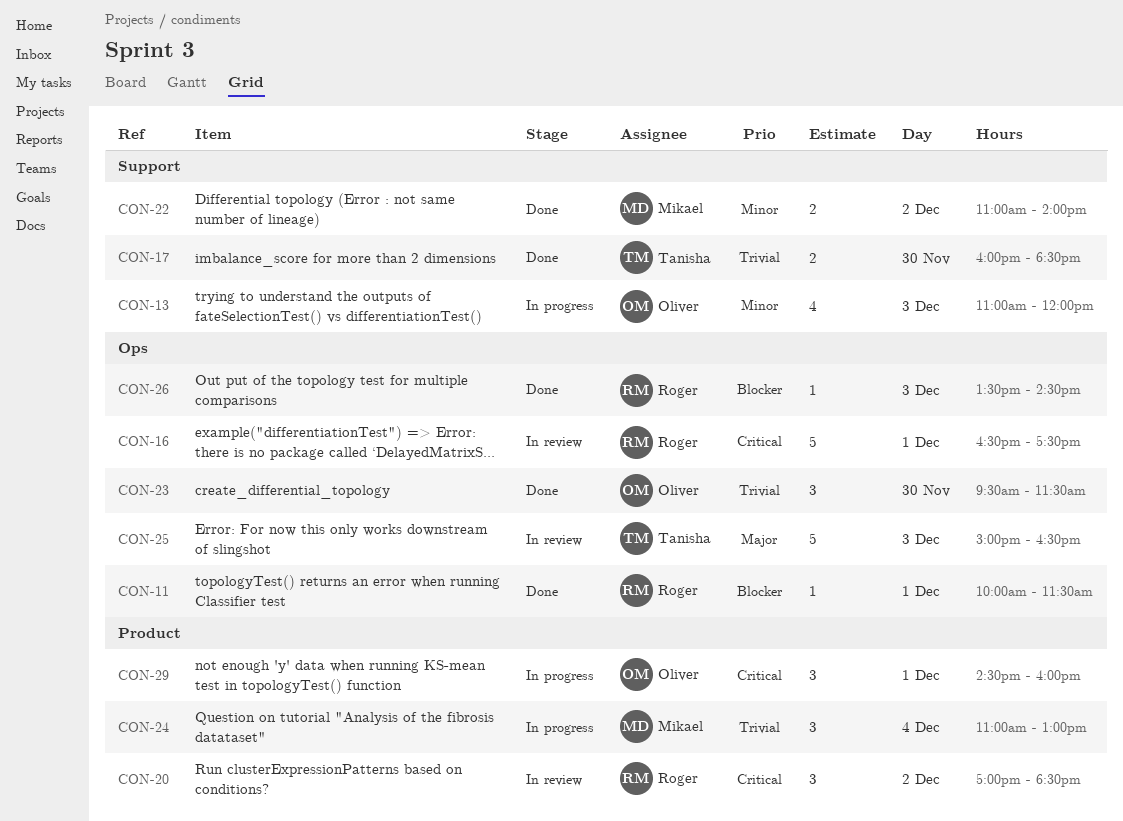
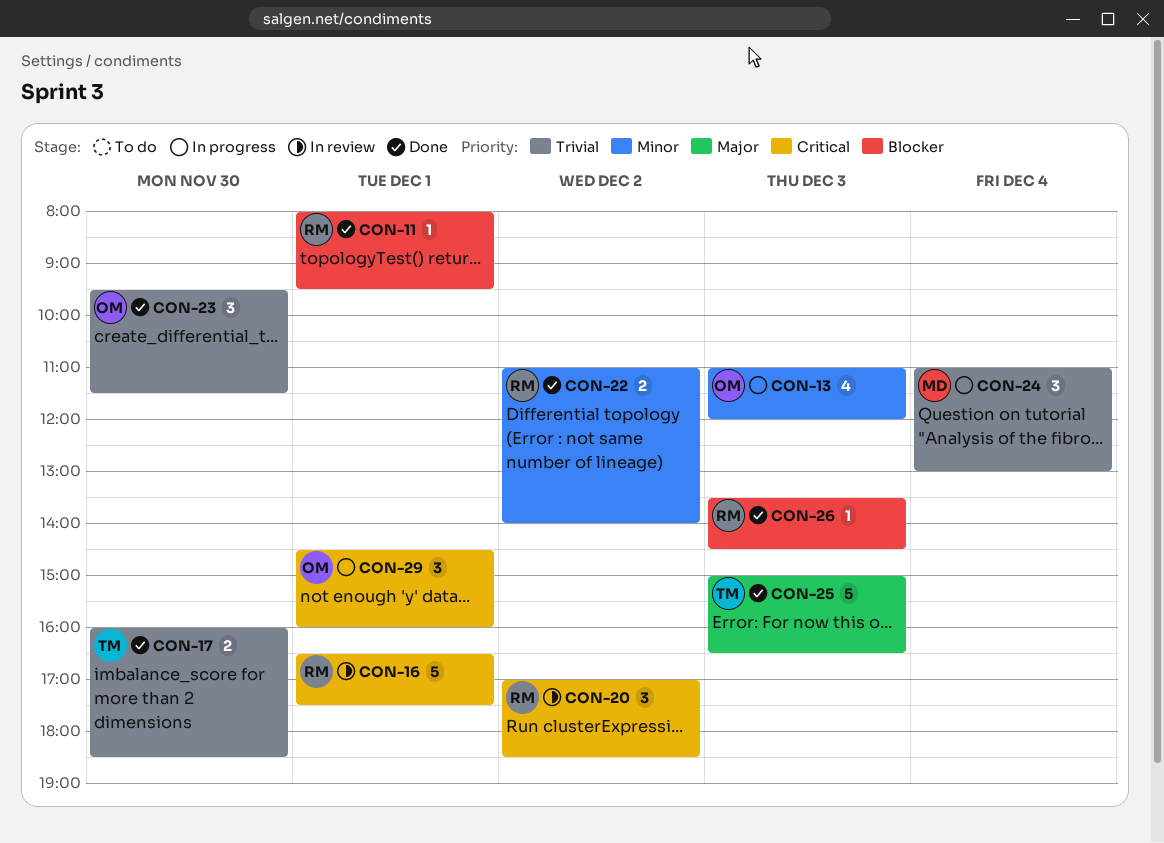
CON-11, begins: 10:00 -> 08:00
CON-11, ends: 11:30 -> 09:30
CON-22, owner: Mikael -> Roger
CON-25, status: In review -> Done

